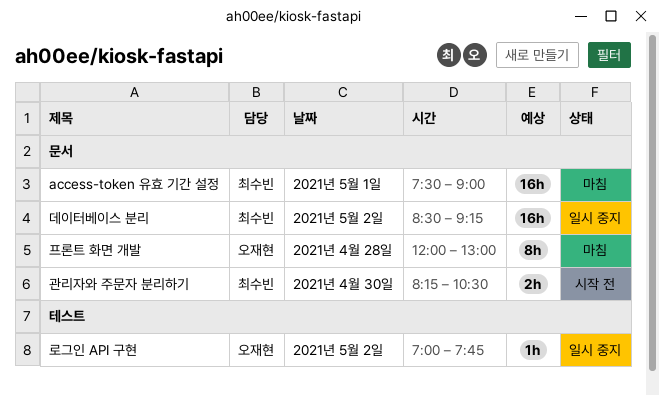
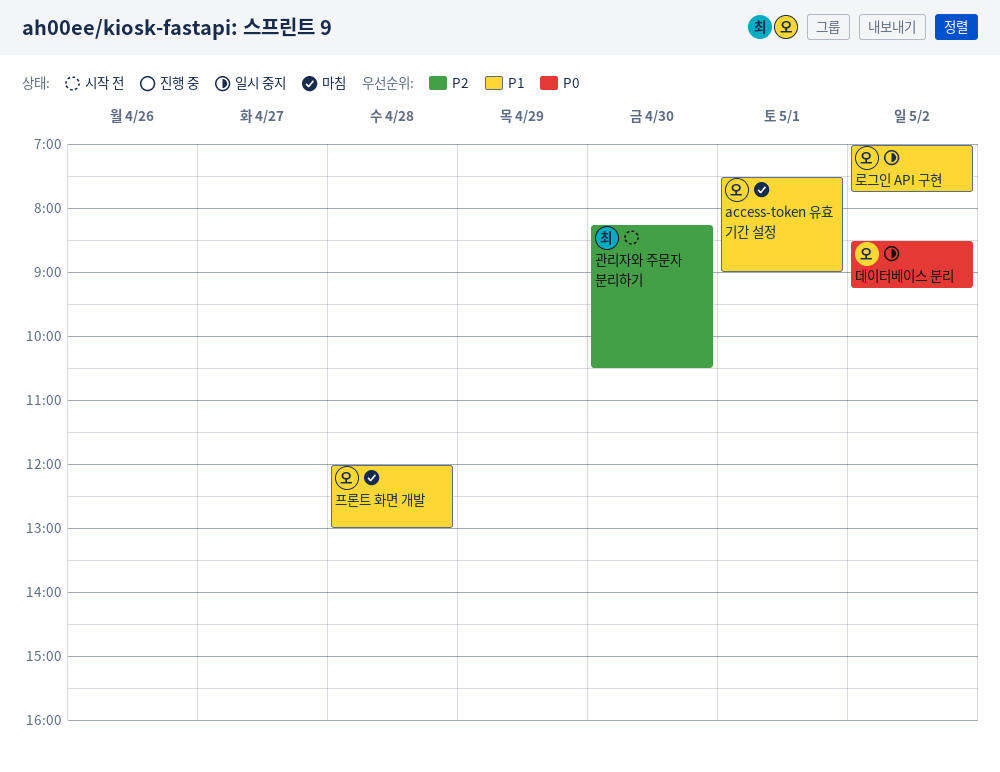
access-token 유효 기간 설정, owner: 최수빈 -> 오재현
데이터베이스 분리, owner: 최수빈 -> 오재현

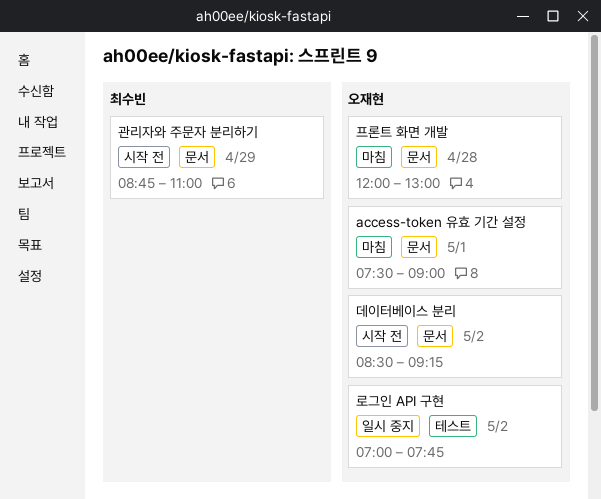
관리자와 주문자 분리하기, day: Apr 30 -> Apr 29
관리자와 주문자 분리하기, begins: 08:15 -> 08:45
관리자와 주문자 분리하기, ends: 10:30 -> 11:00
데이터베이스 분리, status: 일시 중지 -> 시작 전

